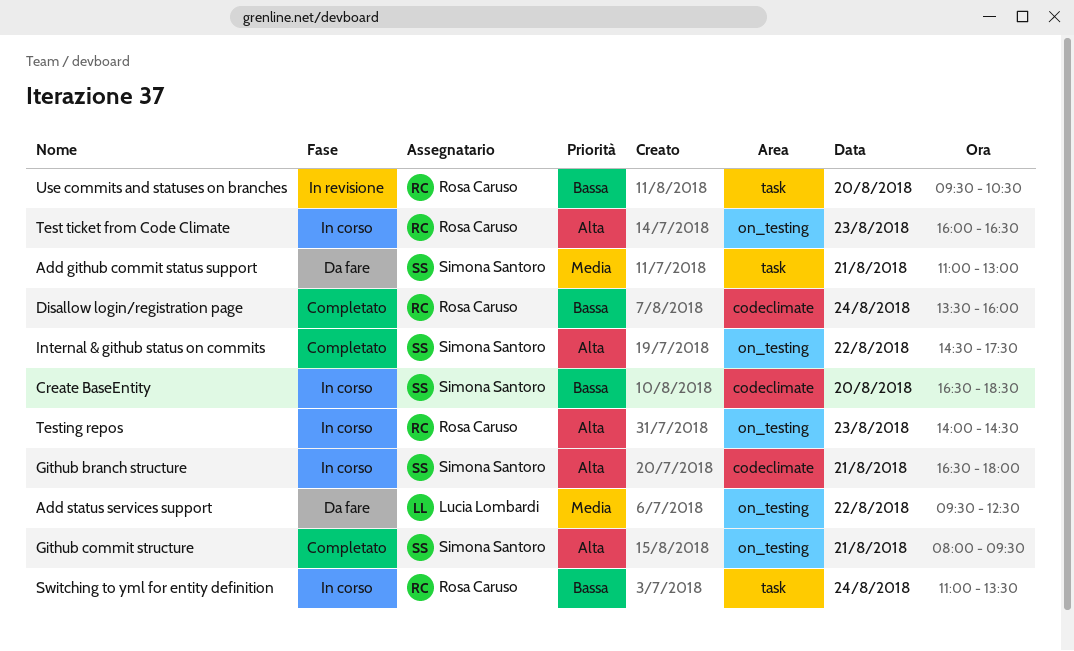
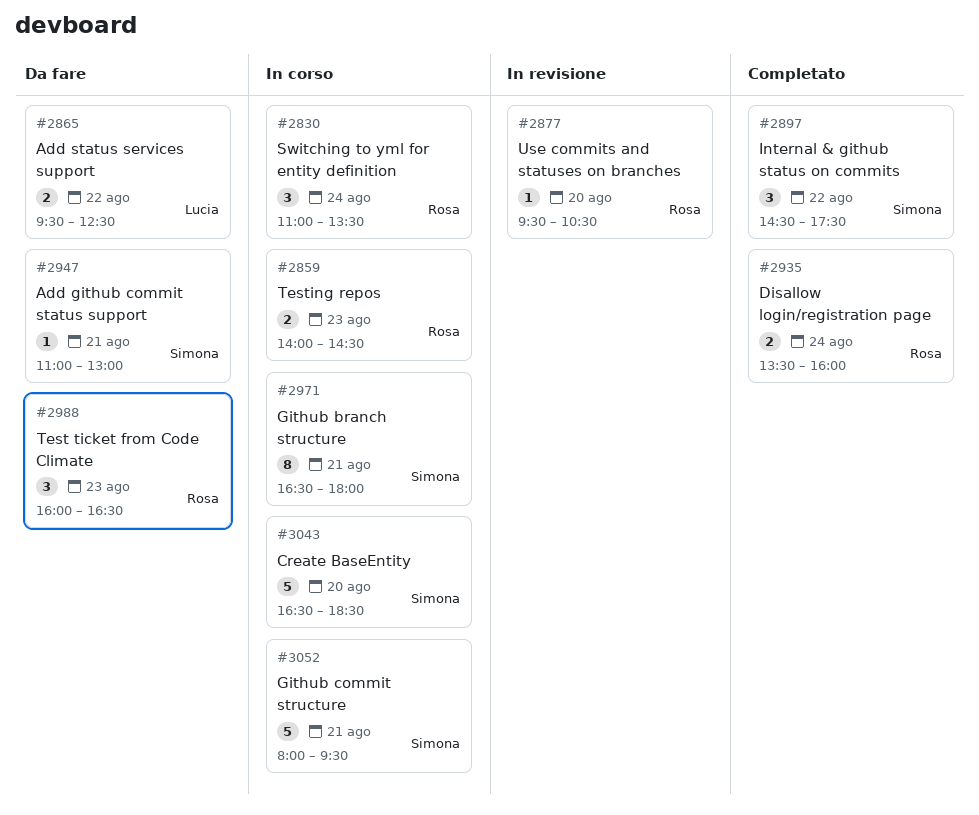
Github commit structure, status: Completato -> In corso
Test ticket from Code Climate, status: In corso -> Da fare

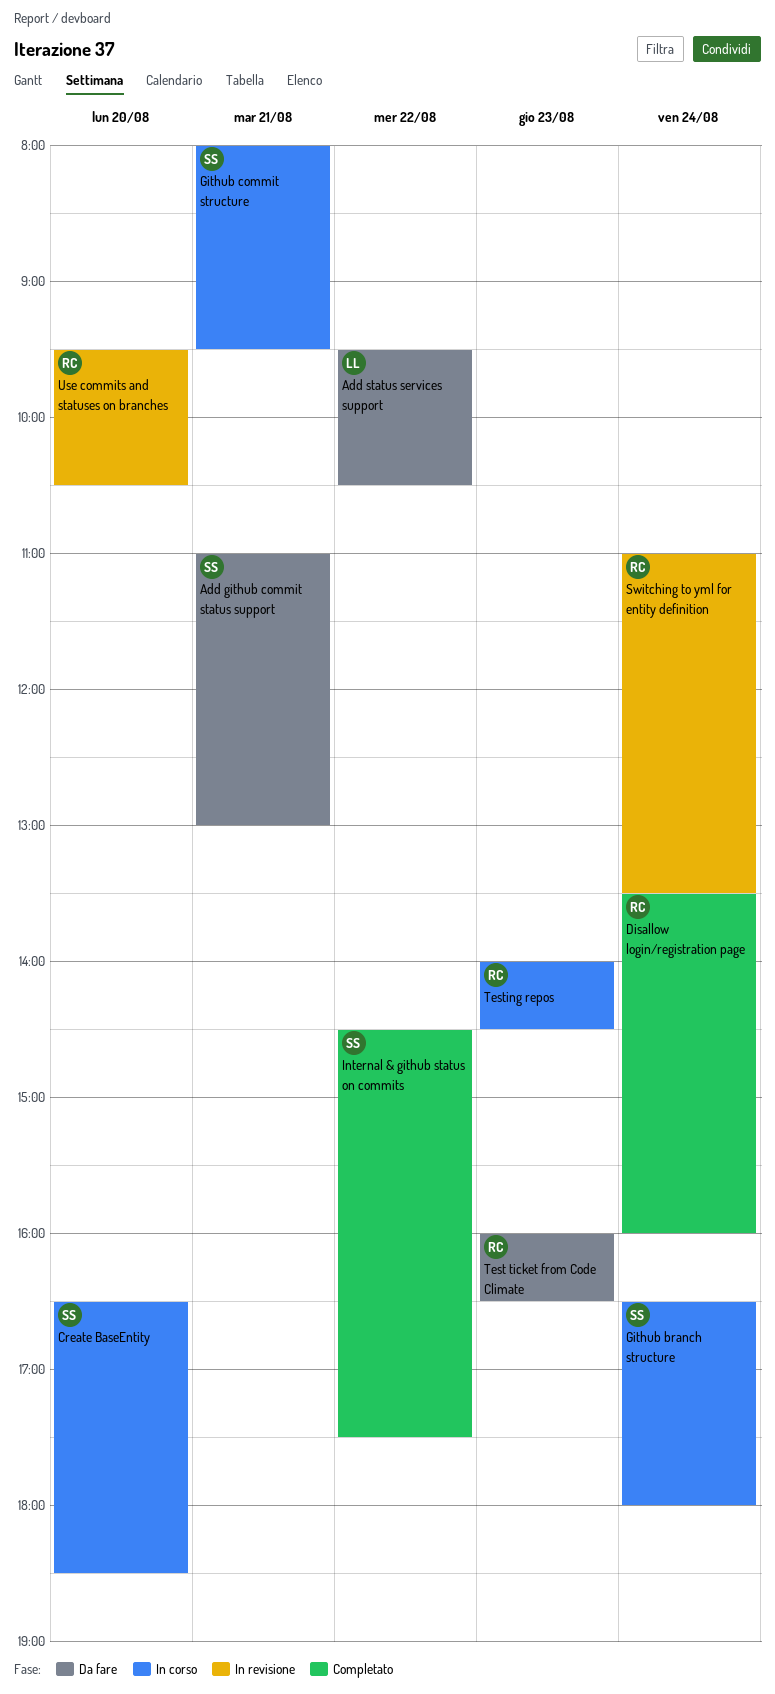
Add status services support, ends: 12:30 -> 10:30
Github branch structure, day: Aug 21 -> Aug 24
Switching to yml for entity definition, status: In corso -> In revisione

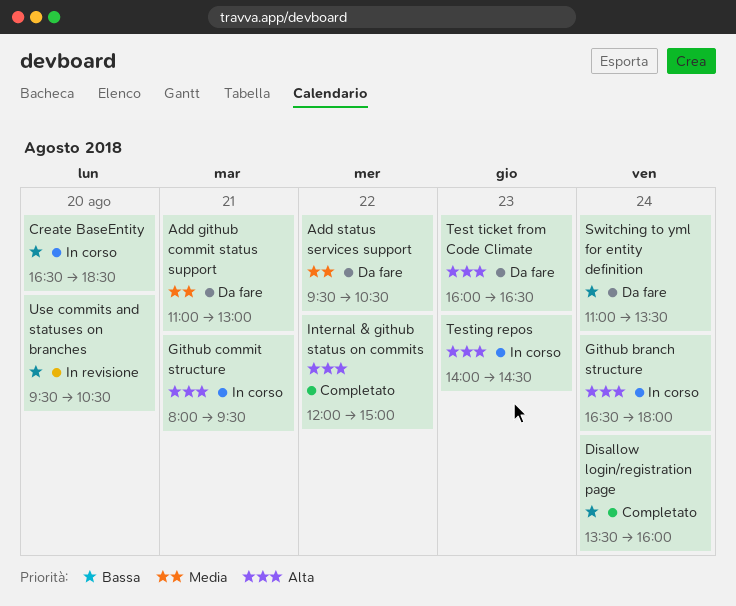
Internal & github status on commits, begins: 14:30 -> 12:00
Internal & github status on commits, ends: 17:30 -> 15:00
Switching to yml for entity definition, status: In revisione -> Da fare

